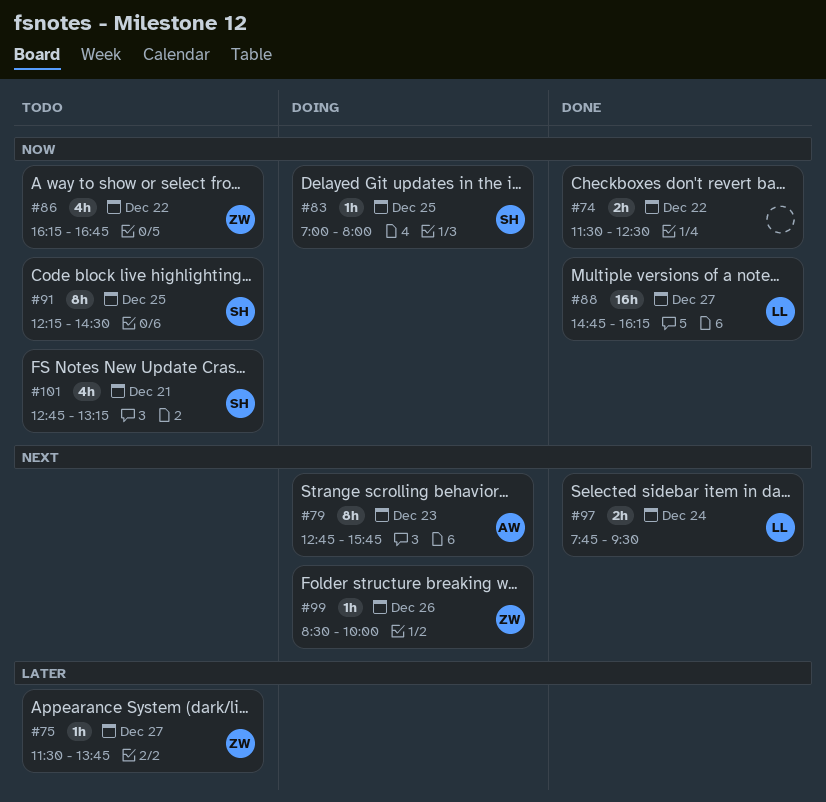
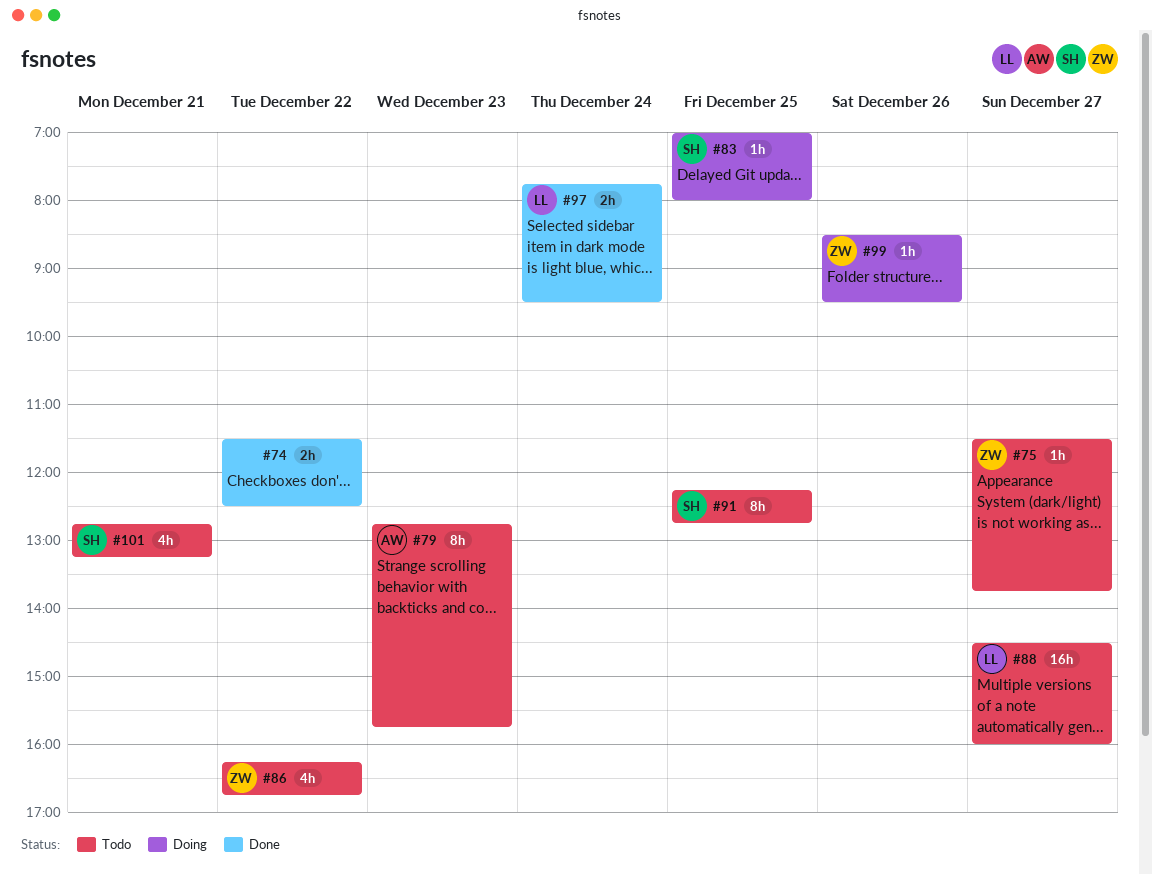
#79, status: Doing -> Todo
#88, status: Done -> Todo
#88, begins: 14:45 -> 14:30
#88, ends: 16:15 -> 16:00
#91, ends: 14:30 -> 12:45
#99, ends: 10:00 -> 09:30

